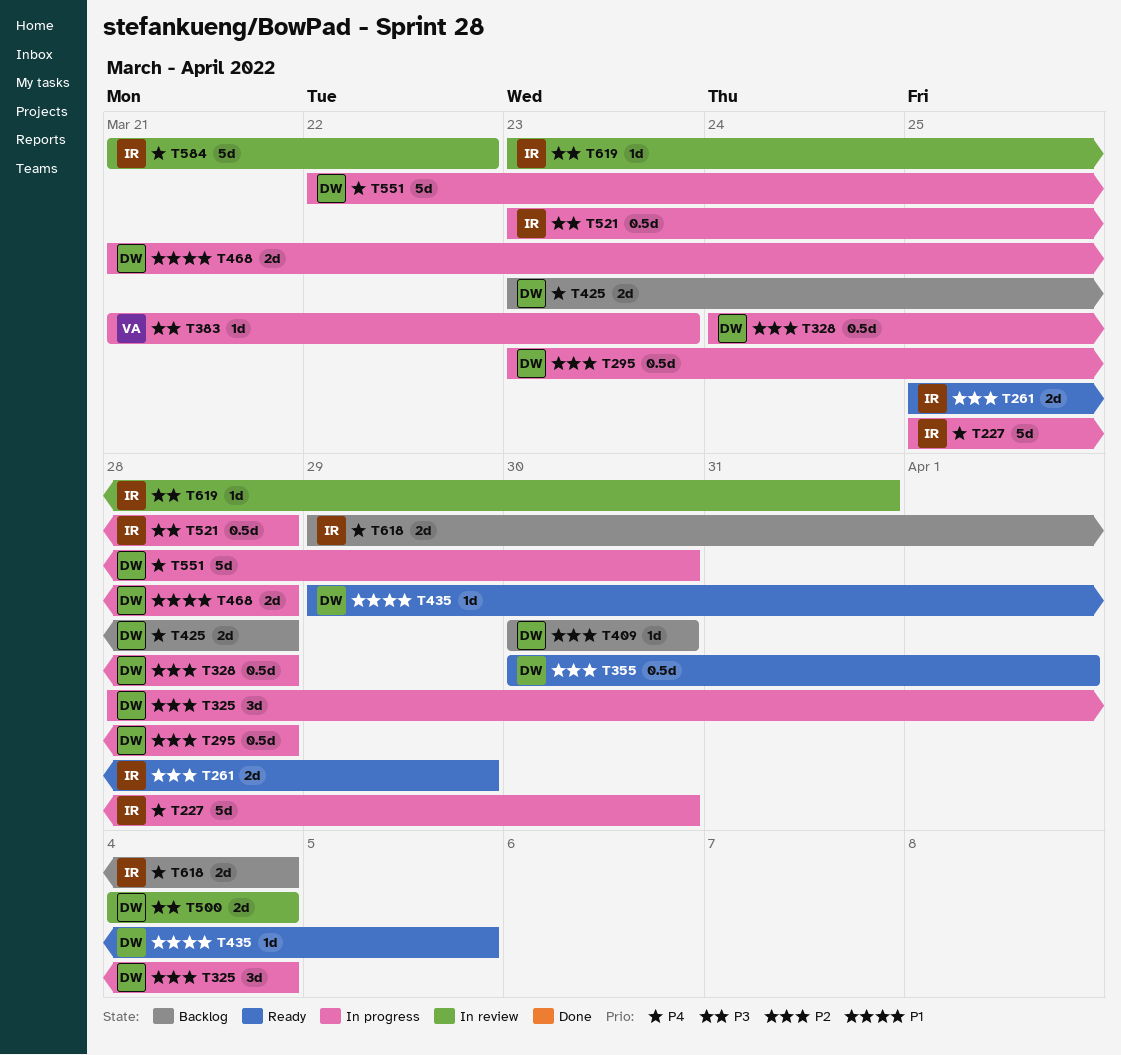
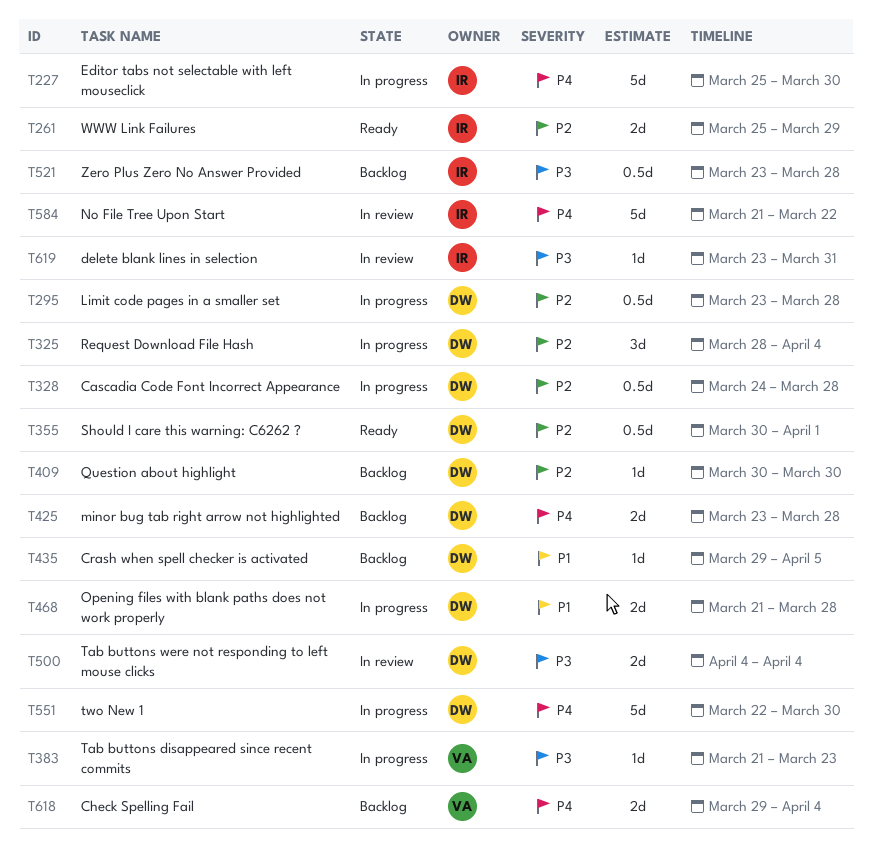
T435, status: Ready -> Backlog
T521, status: In progress -> Backlog
T618, owner: IR -> VA

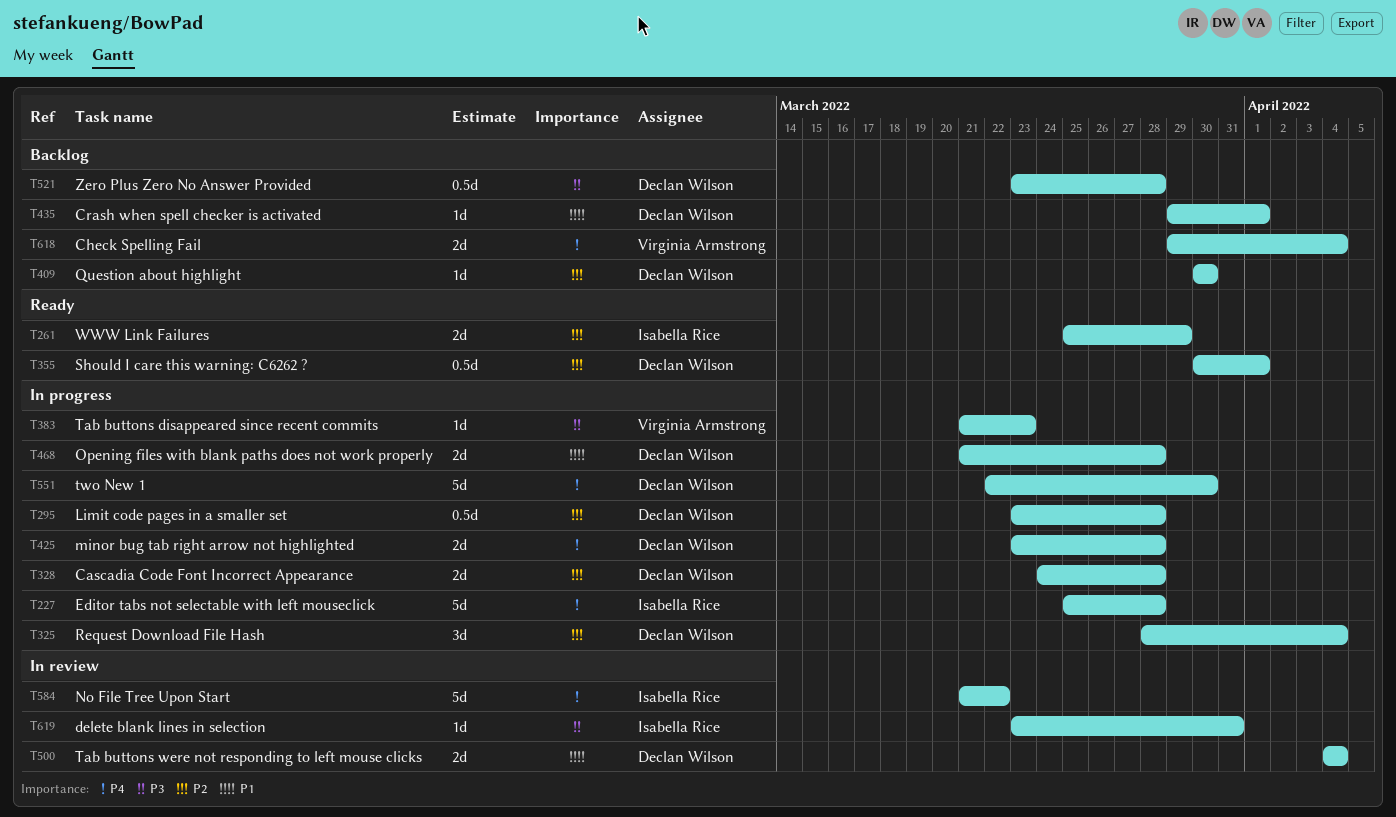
T227, due: Mar 30 -> Mar 28
T328, estimate: 0.5d -> 2d
T425, status: Backlog -> In progress
T435, due: Apr 5 -> Apr 1
T500, priority: P3 -> P1
T521, owner: Isabella Rice -> Declan Wilson

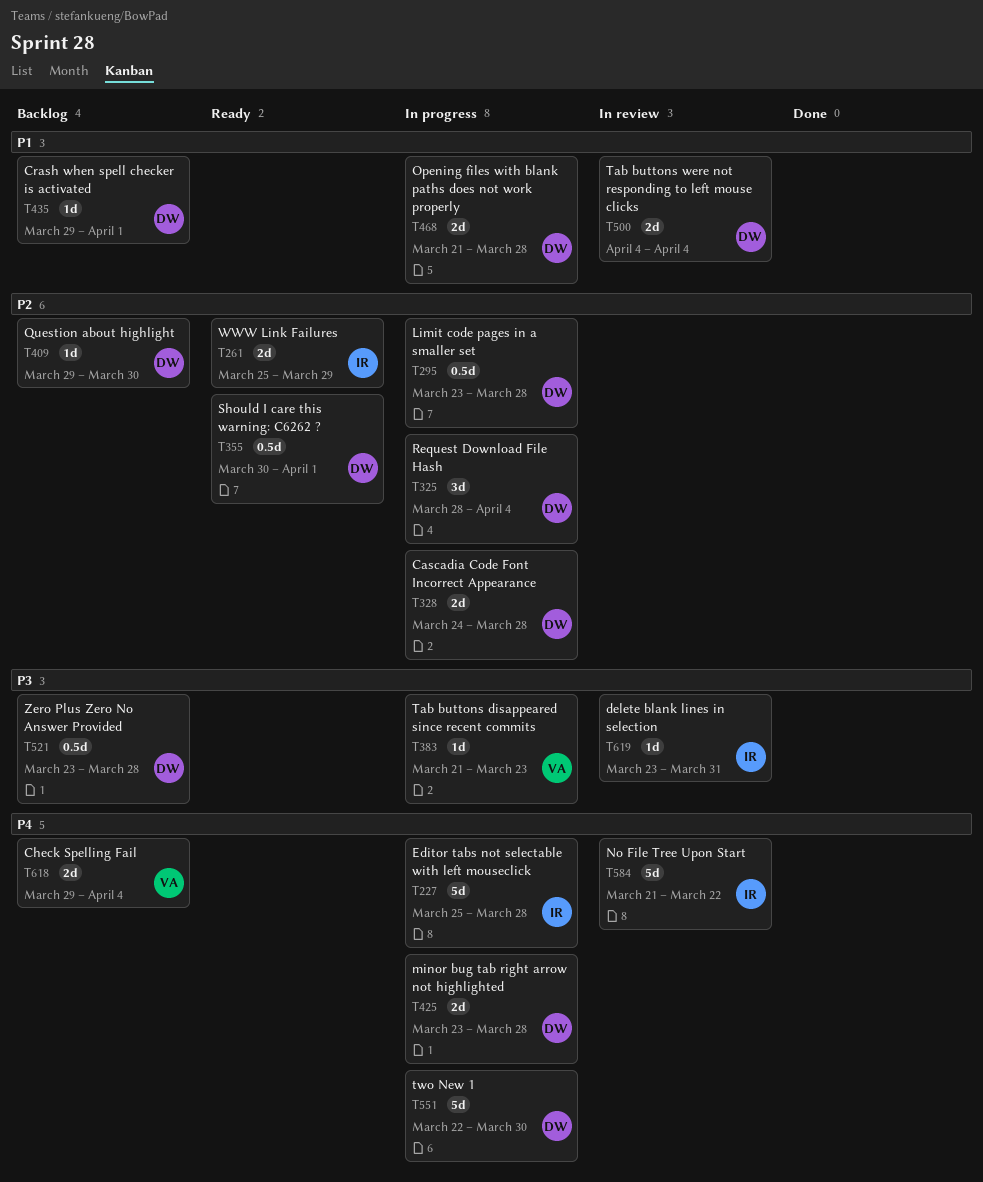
T409, start: Mar 30 -> Mar 29

